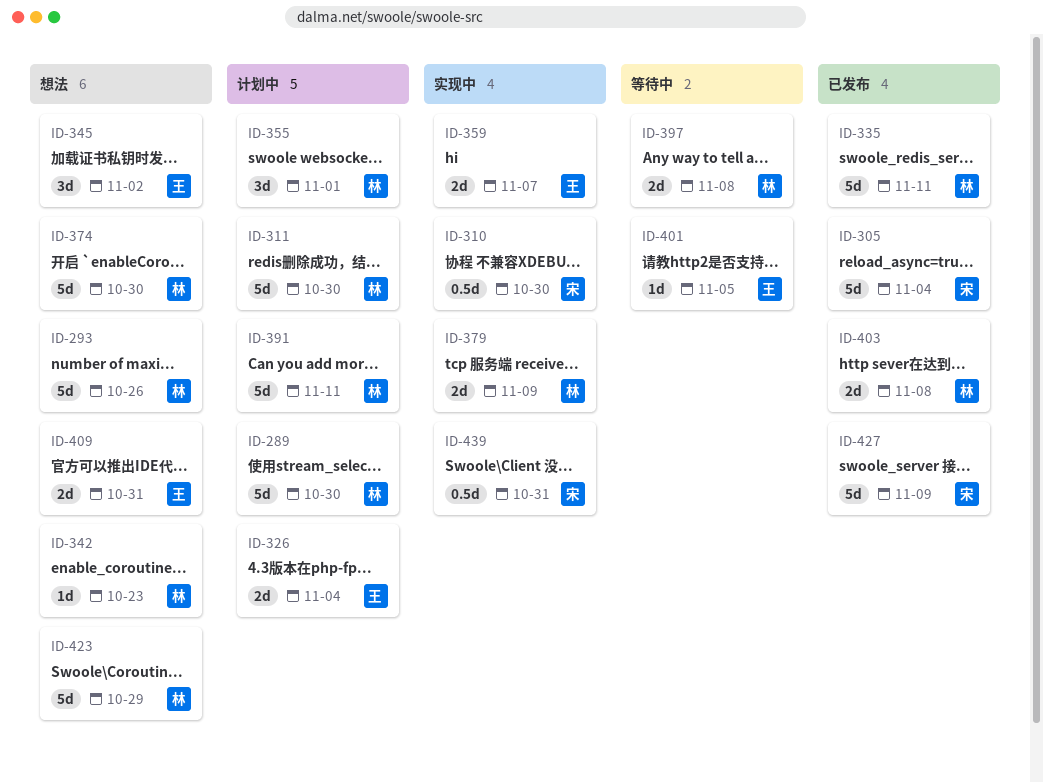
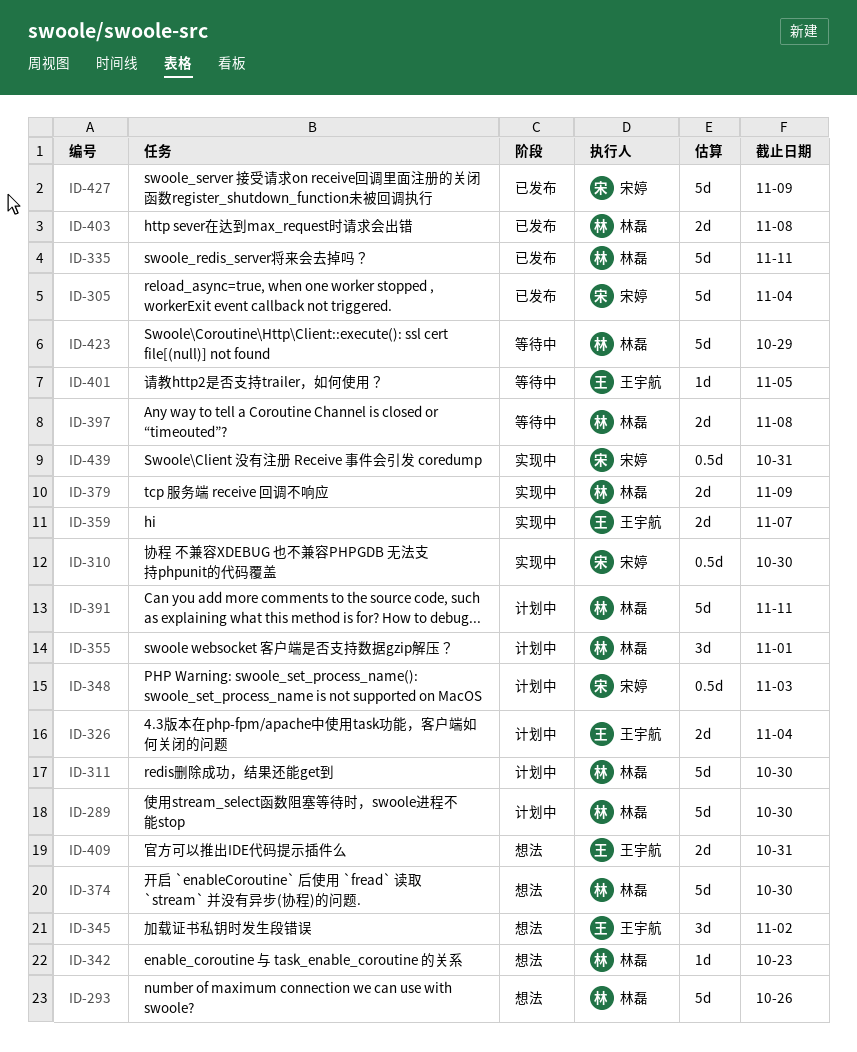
ID-348: none -> present
ID-423, status: 想法 -> 等待中

